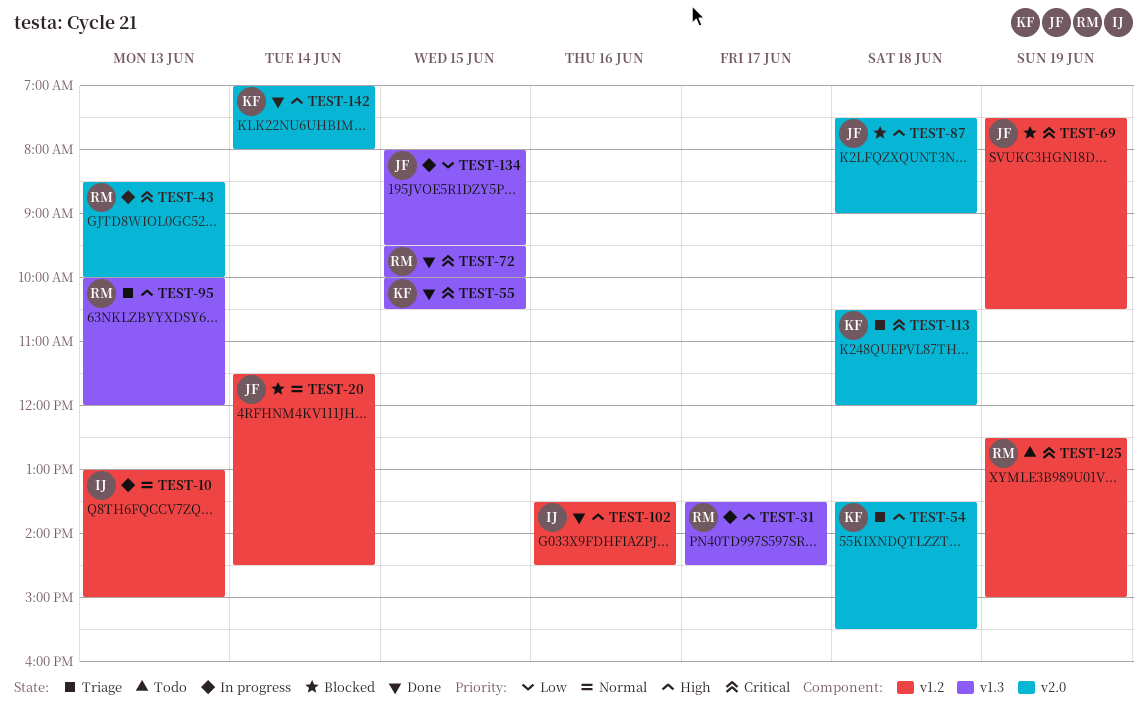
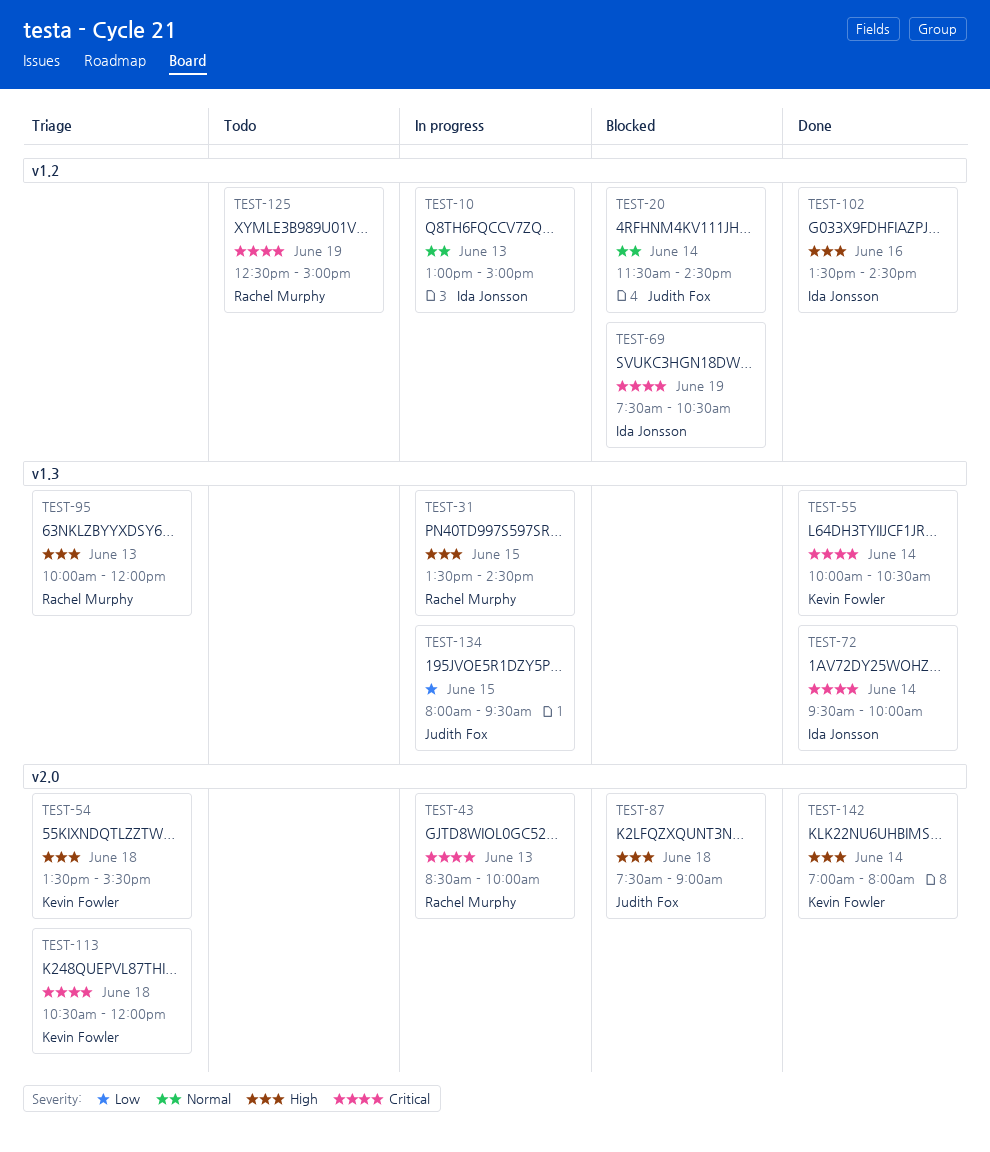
TEST-31, day: Jun 17 -> Jun 15
TEST-55, day: Jun 15 -> Jun 14
TEST-69, owner: Judith Fox -> Ida Jonsson
TEST-72, owner: Rachel Murphy -> Ida Jonsson
TEST-72, day: Jun 15 -> Jun 14

